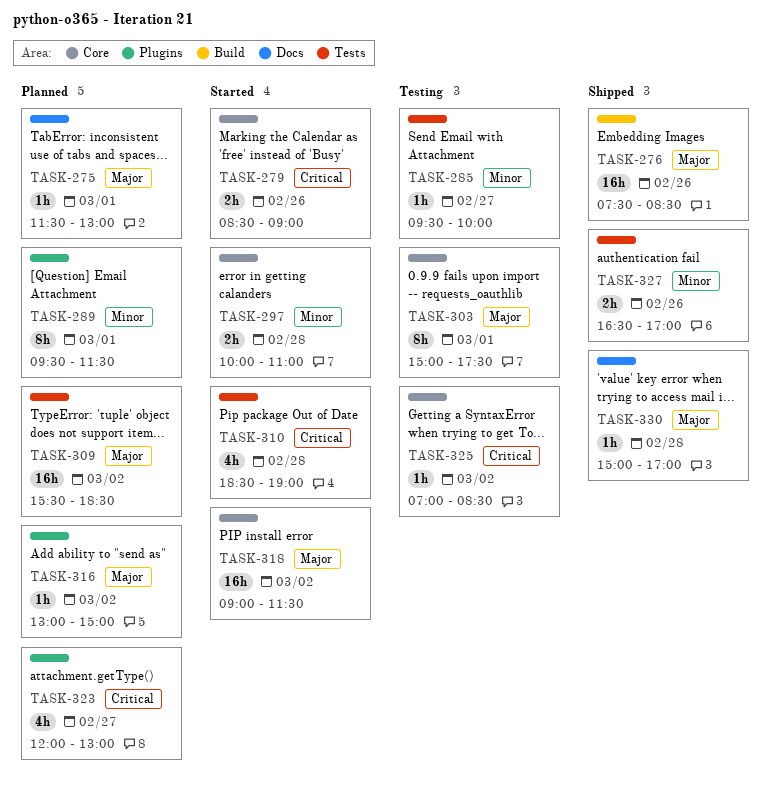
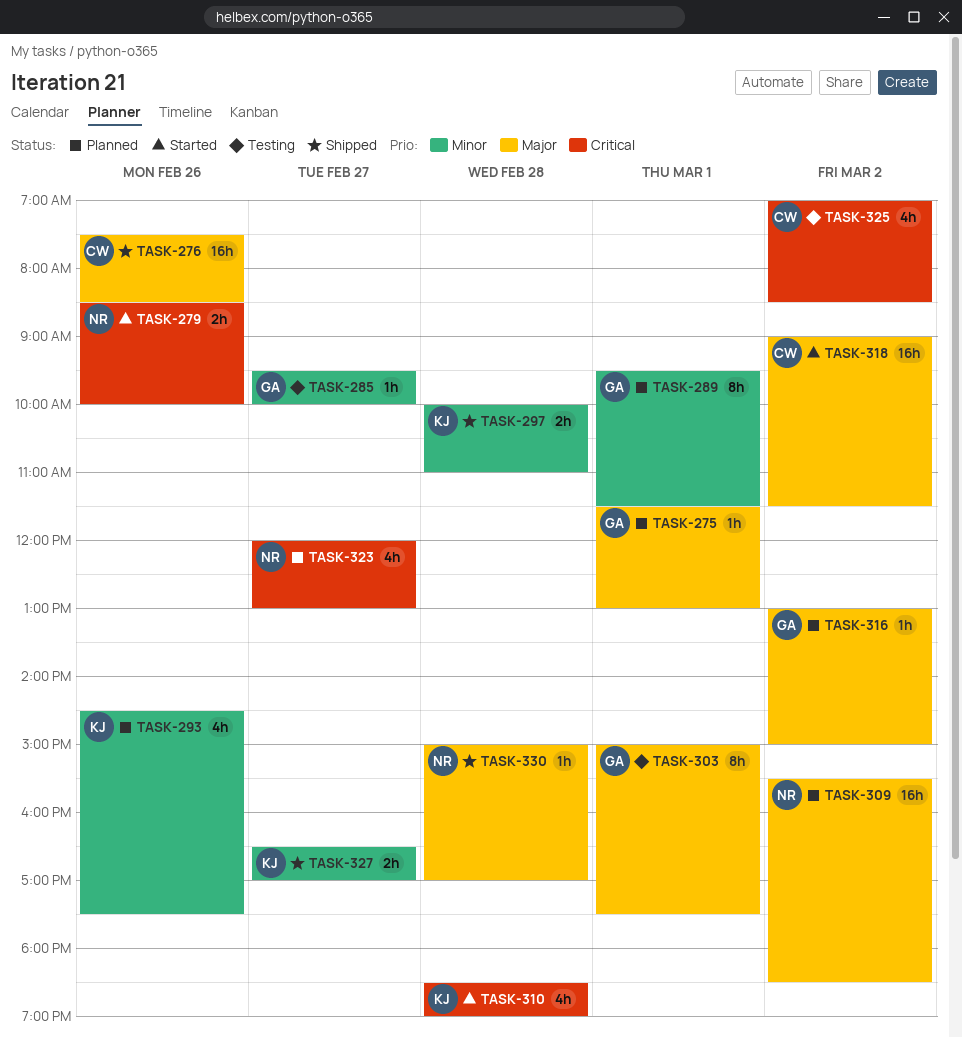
TASK-279, ends: 09:00 -> 10:00
TASK-293: none -> present
TASK-297, status: Started -> Shipped
TASK-325, estimate: 1h -> 4h
TASK-327, day: Feb 26 -> Feb 27

